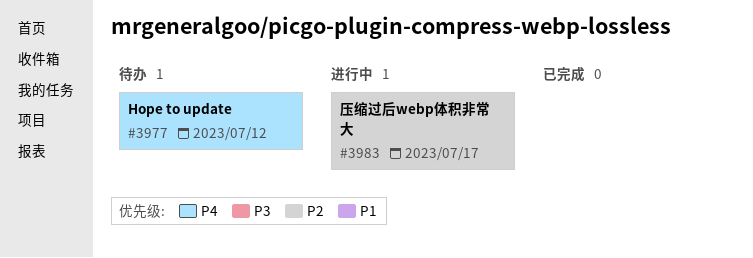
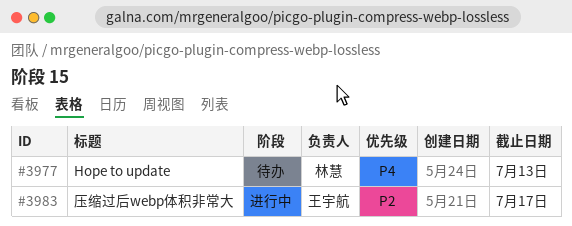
#3977, due: Jul 12 -> Jul 13

